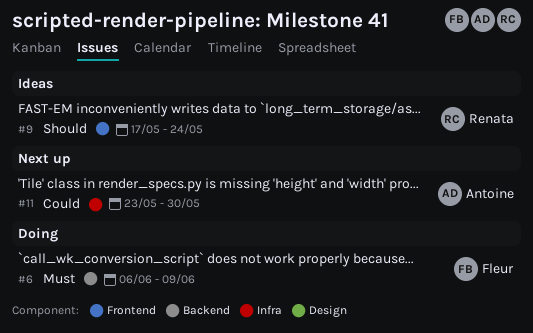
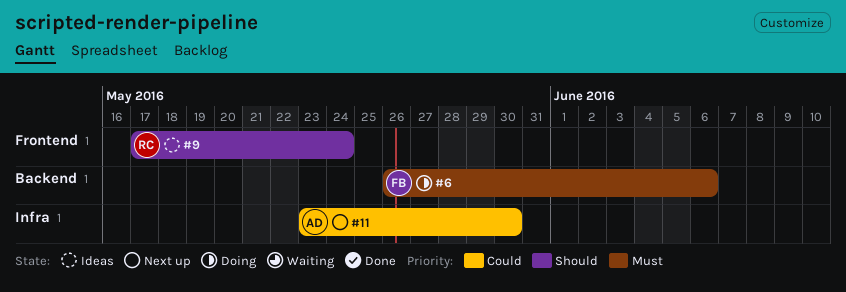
#6, start: Jun 6 -> May 26
#6, due: Jun 9 -> Jun 6

